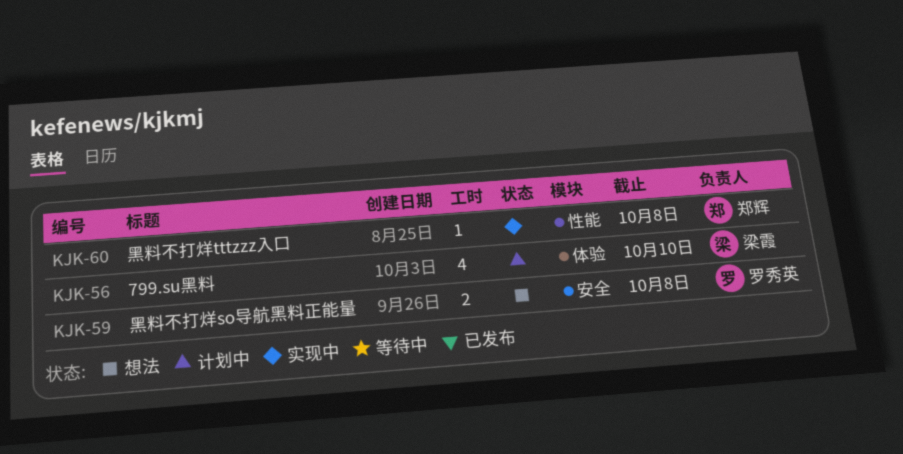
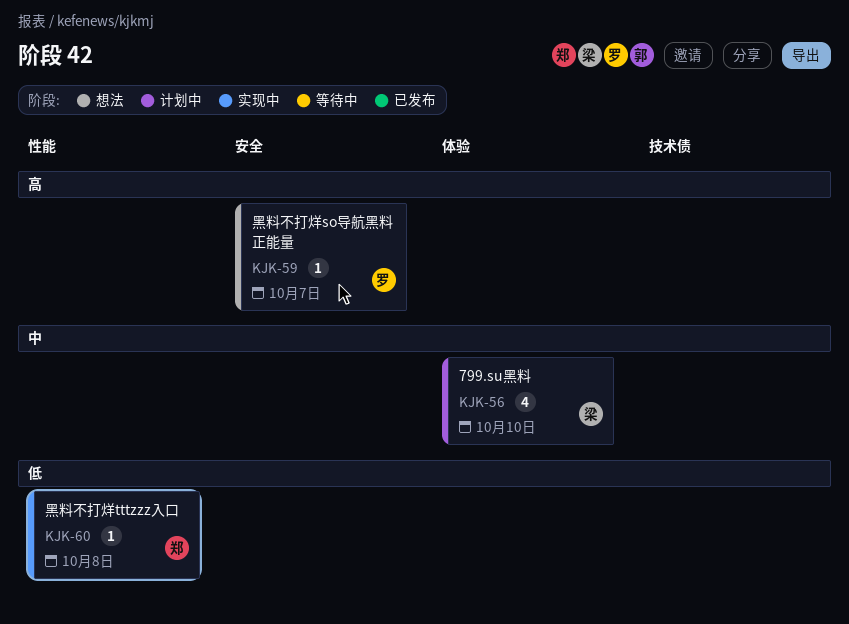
KJK-59, estimate: 2 -> 1
KJK-59, due: Oct 8 -> Oct 7

